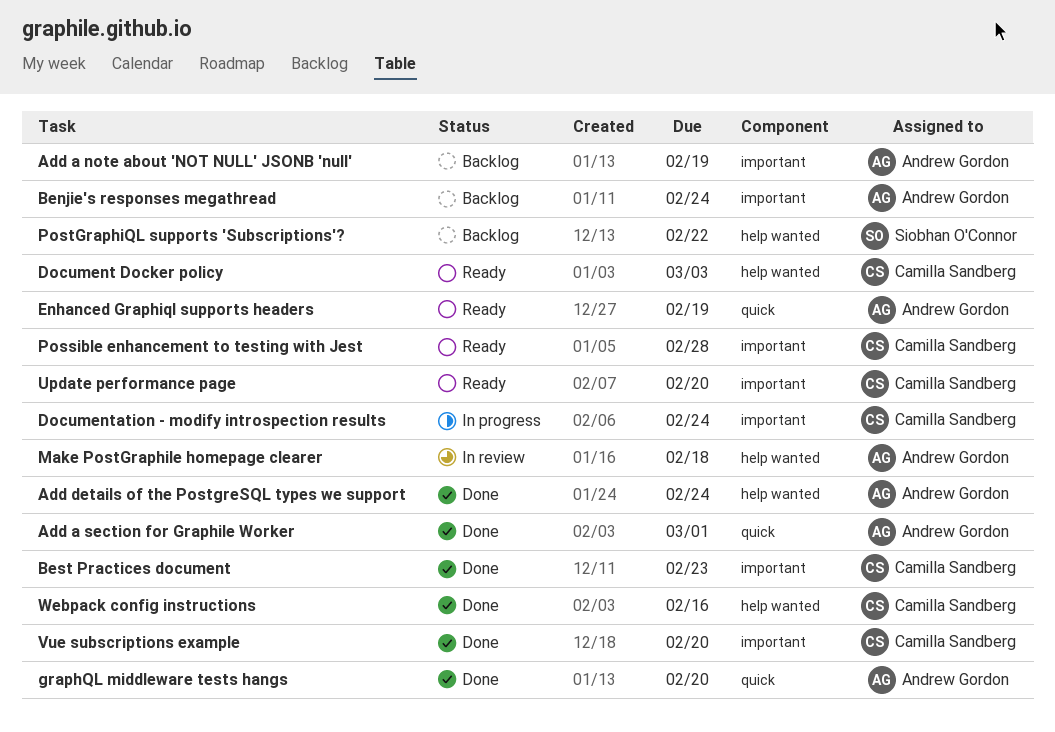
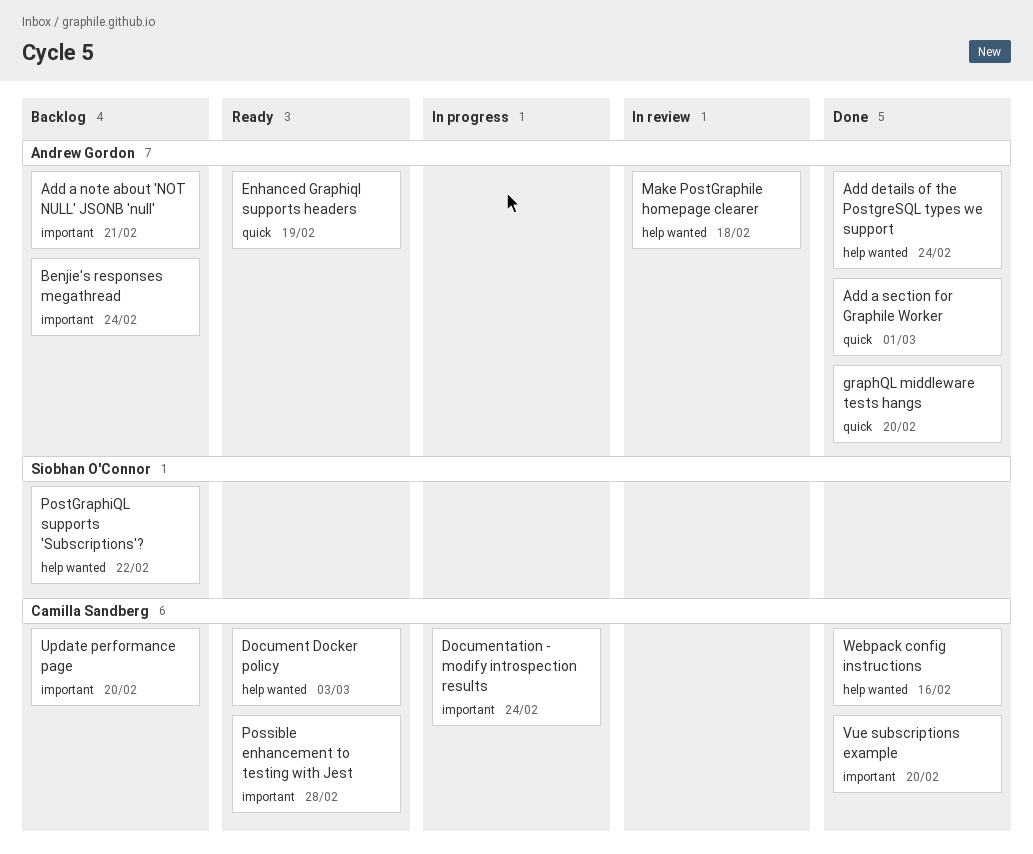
Add a note about 'NOT NULL' JSONB 'null', due: Feb 19 -> Feb 21
Best Practices document: present -> none
Update performance page, status: Ready -> Backlog

